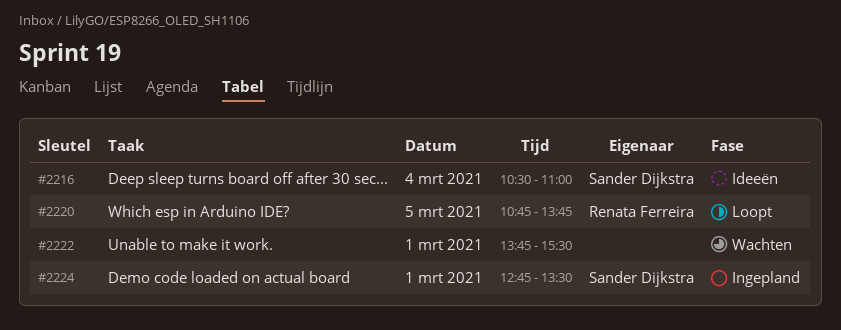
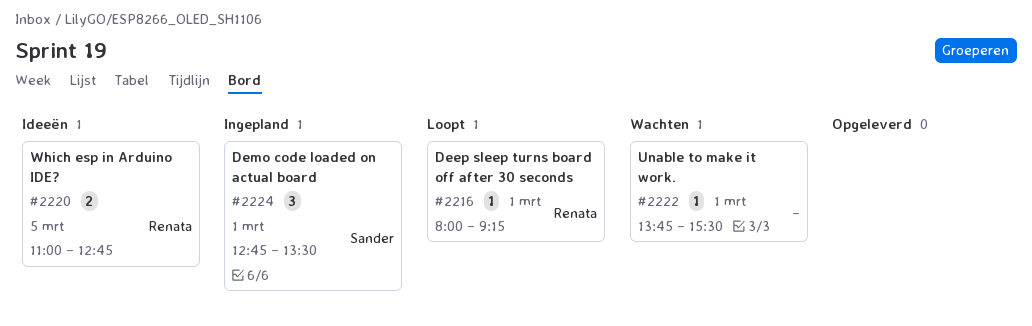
#2216, status: Ideeën -> Loopt
#2216, owner: Sander Dijkstra -> Renata Ferreira
#2216, day: Mar 4 -> Mar 1
#2216, begins: 10:30 -> 08:00
#2216, ends: 11:00 -> 09:15
#2220, status: Loopt -> Ideeën
#2220, begins: 10:45 -> 11:00
#2220, ends: 13:45 -> 12:45

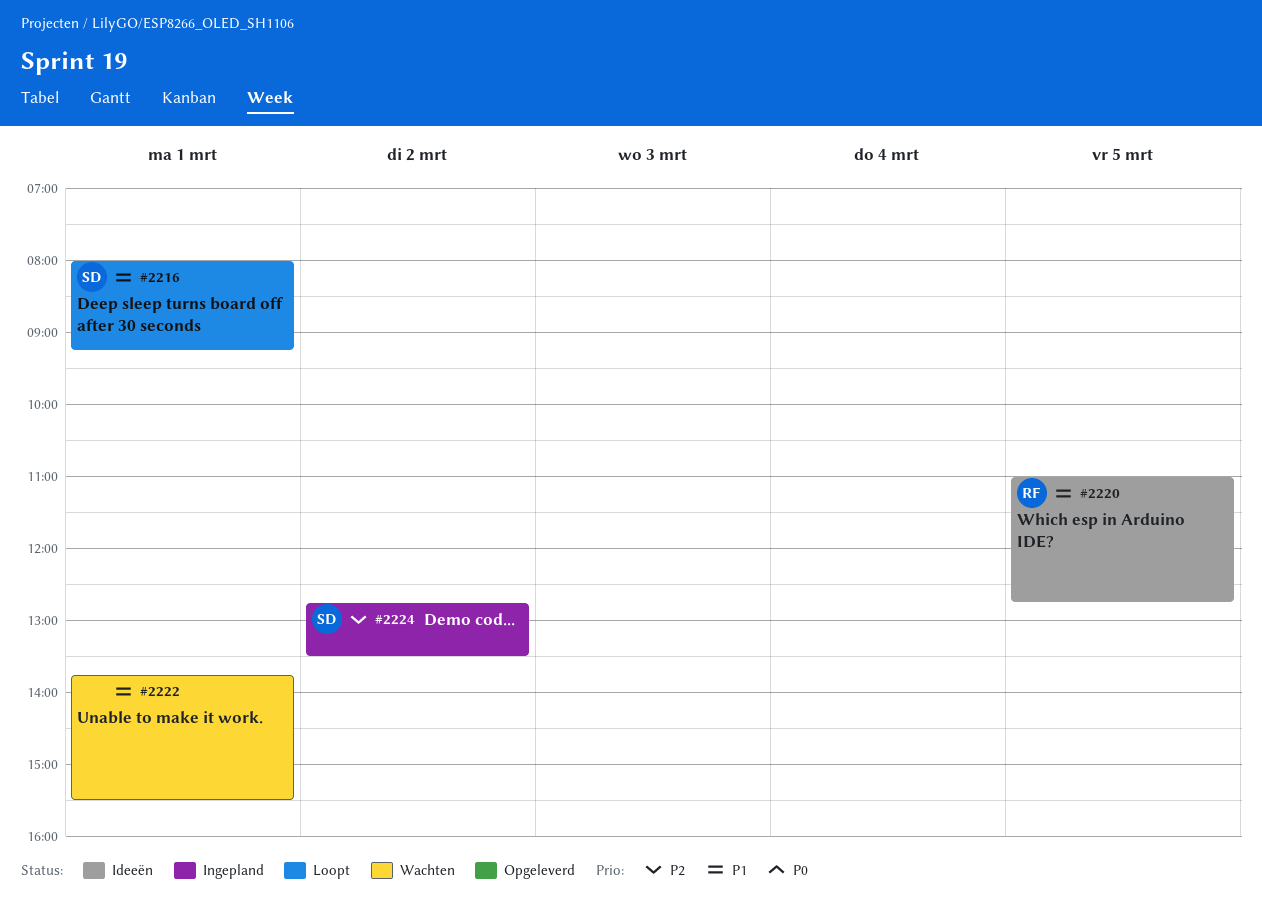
#2216, owner: Renata -> Sander
#2224, day: Mar 1 -> Mar 2

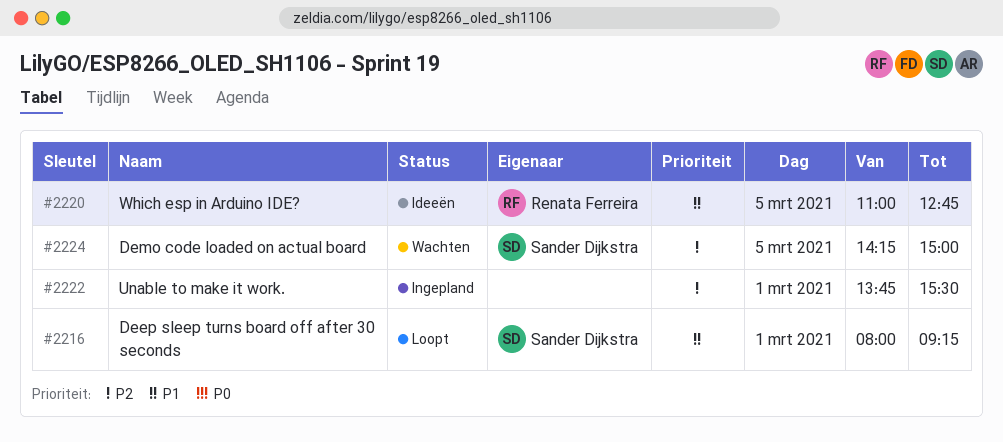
#2222, status: Wachten -> Ingepland
#2222, priority: P1 -> P2
#2224, status: Ingepland -> Wachten
#2224, day: Mar 2 -> Mar 5
#2224, begins: 12:45 -> 14:15
#2224, ends: 13:30 -> 15:00

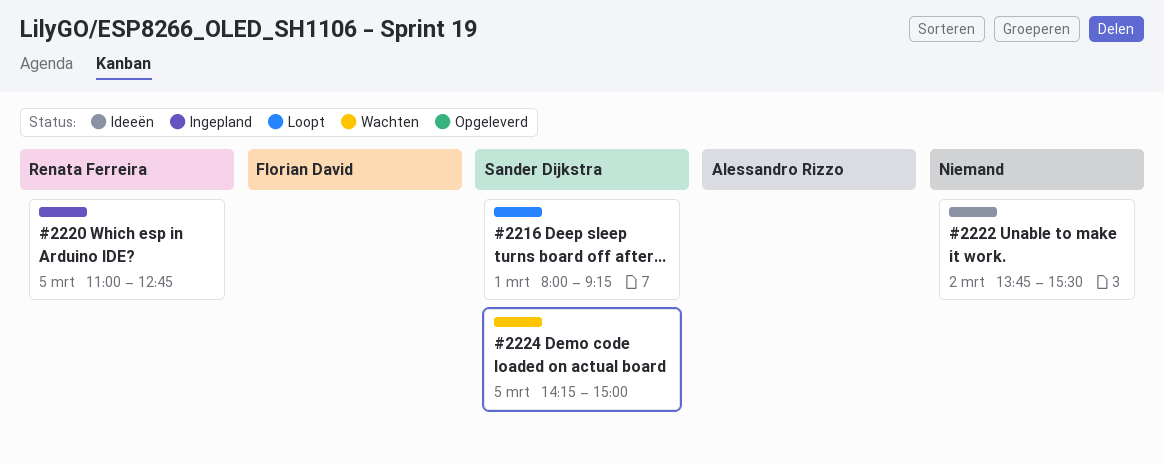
#2220, status: Ideeën -> Ingepland
#2222, status: Ingepland -> Ideeën
#2222, day: Mar 1 -> Mar 2

